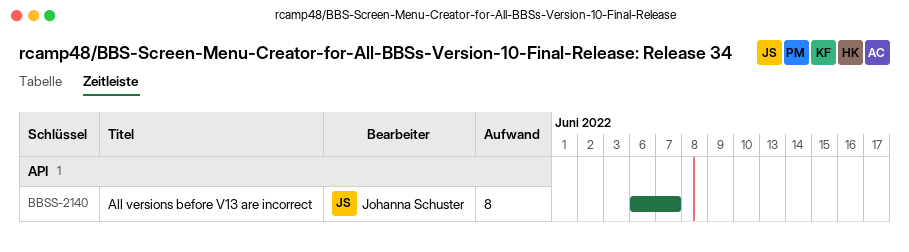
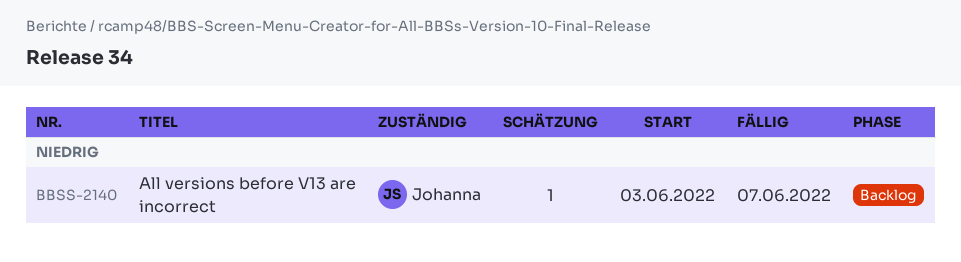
BBSS-2140, estimate: 8 -> 1
BBSS-2140, start: Jun 6 -> Jun 3

